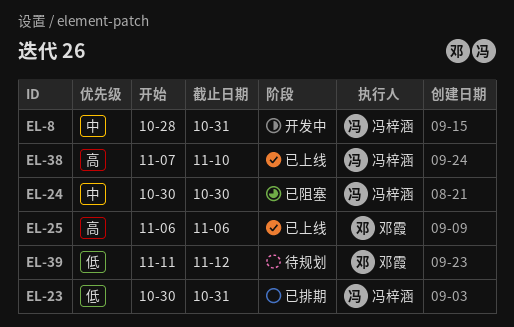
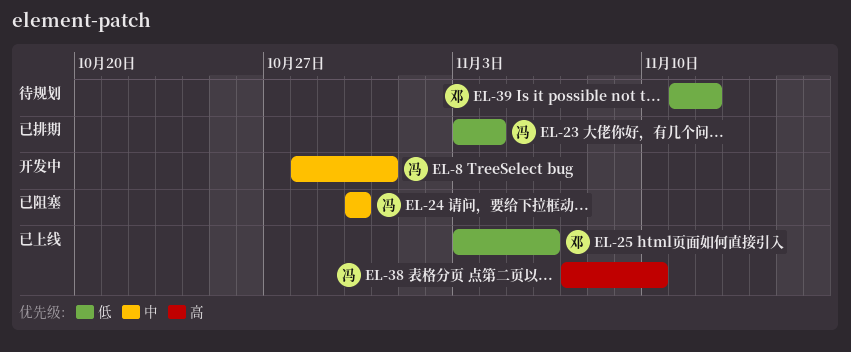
EL-23, start: Oct 30 -> Nov 3
EL-23, due: Oct 31 -> Nov 4
EL-25, priority: 高 -> 低
EL-25, start: Nov 6 -> Nov 3

